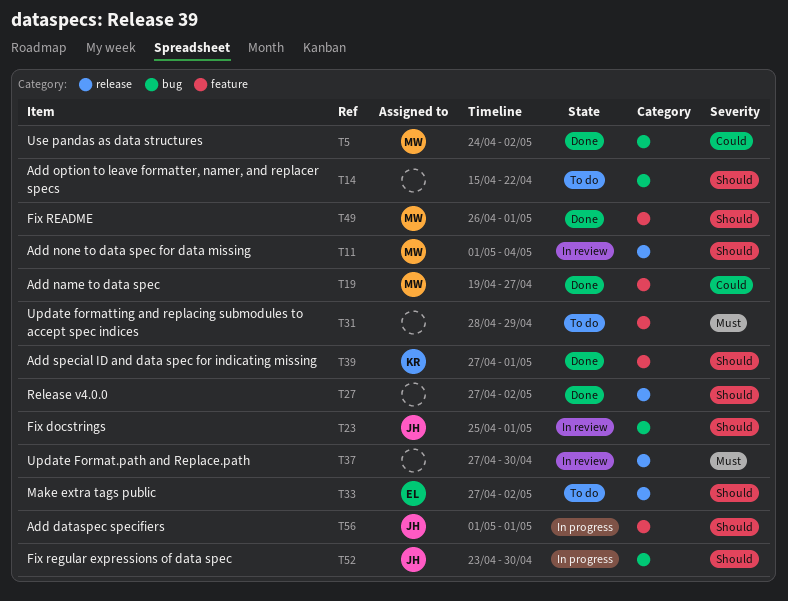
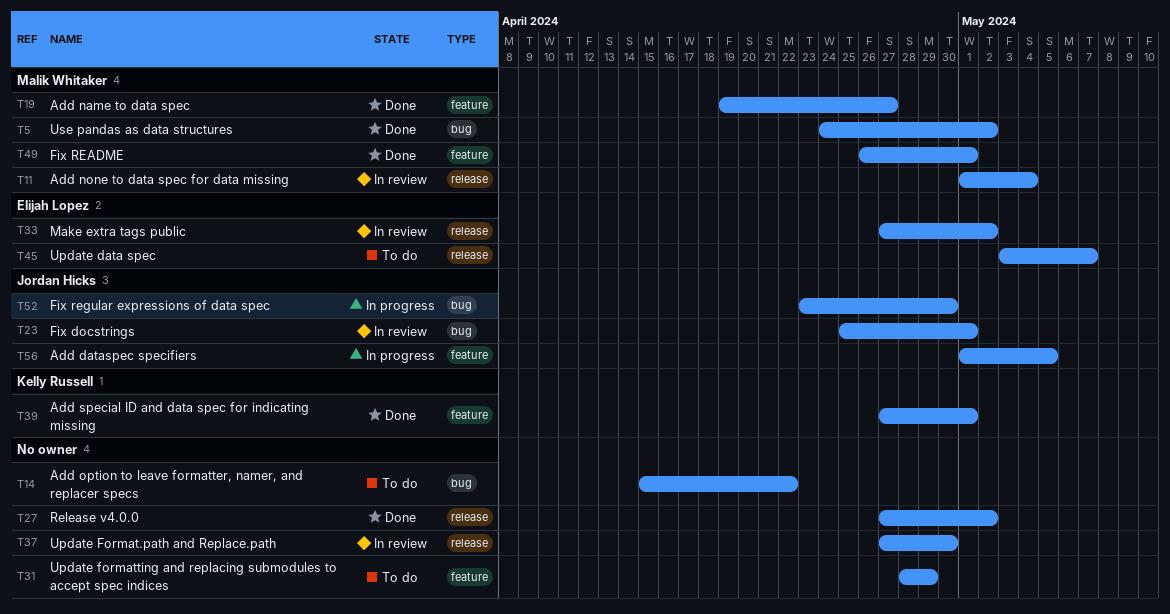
T33, status: To do -> In review
T45: none -> present
T56, due: May 1 -> May 5

